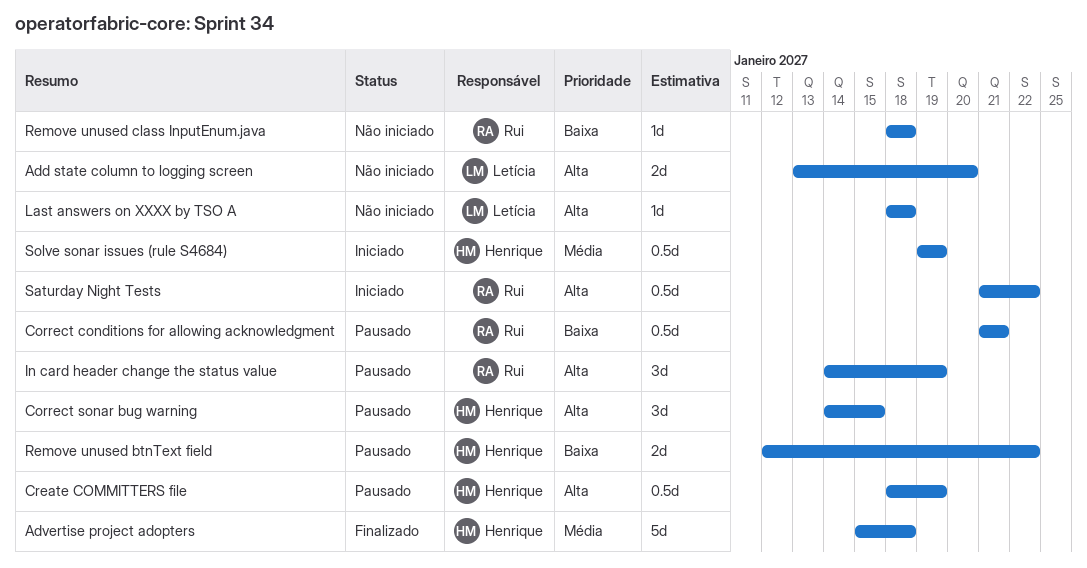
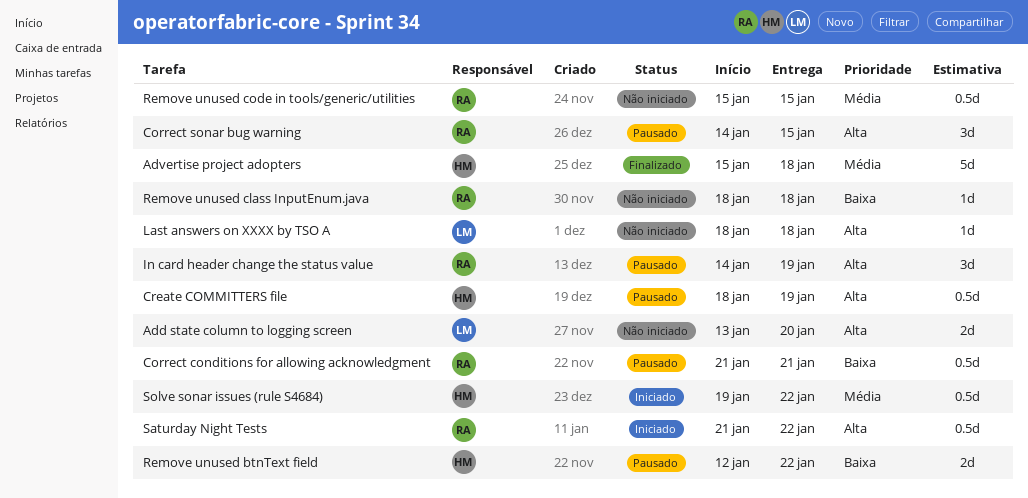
Correct sonar bug warning, owner: Henrique -> Rui
Remove unused code in tools/generic/utilities: none -> present
Solve sonar issues (rule S4684), due: Jan 19 -> Jan 22

